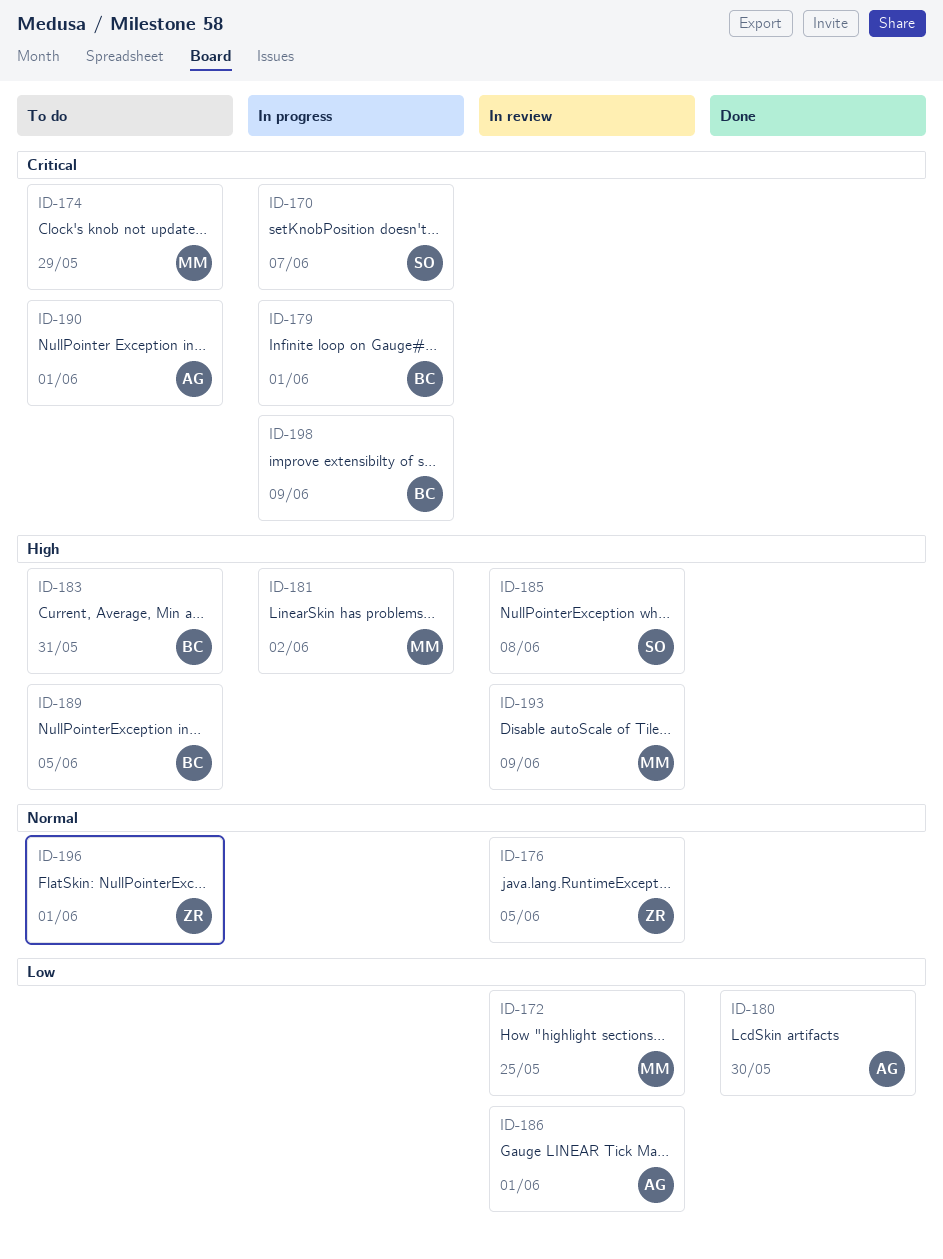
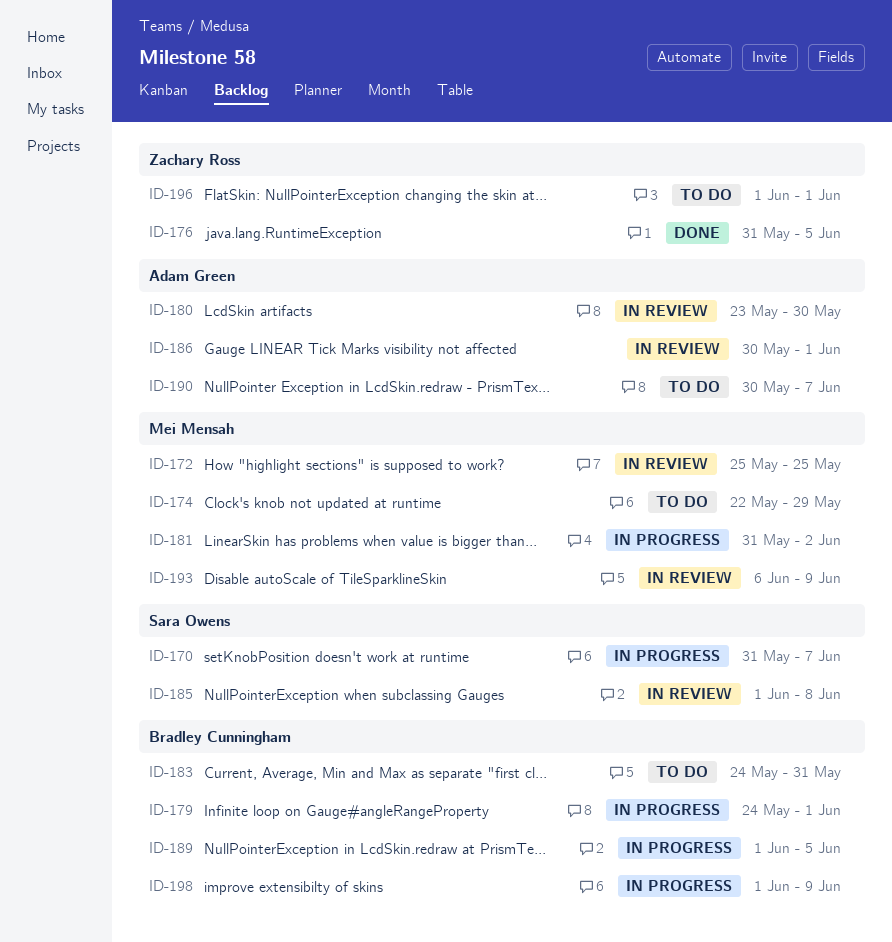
ID-176, status: In review -> Done
ID-180, status: Done -> In review
ID-189, status: To do -> In progress
ID-190, due: Jun 1 -> Jun 7

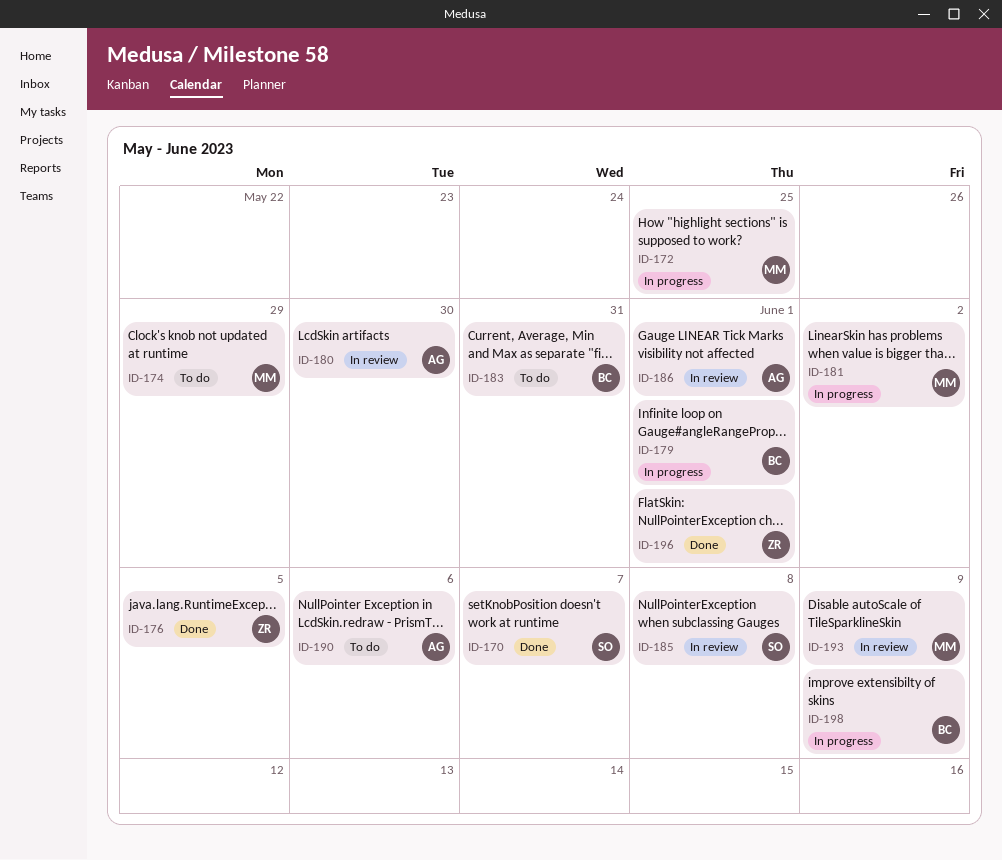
ID-170, status: In progress -> Done
ID-172, status: In review -> In progress
ID-189: present -> none
ID-190, due: Jun 7 -> Jun 6
ID-196, status: To do -> Done

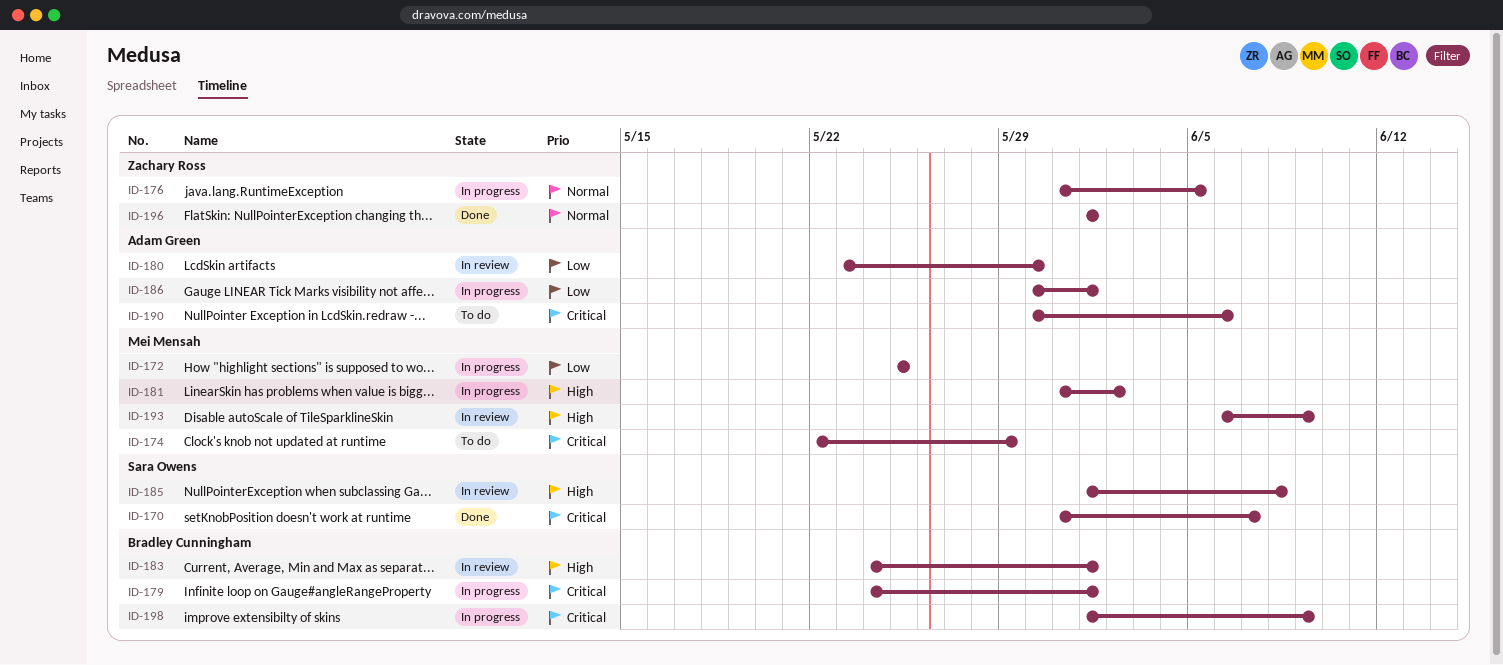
ID-176, status: Done -> In progress
ID-183, status: To do -> In review
ID-183, due: May 31 -> Jun 1
ID-186, status: In review -> In progress

